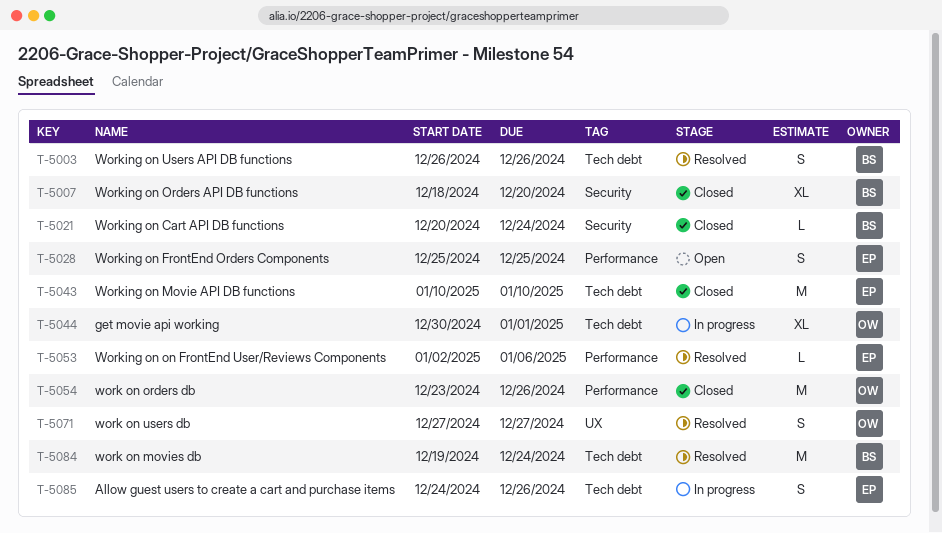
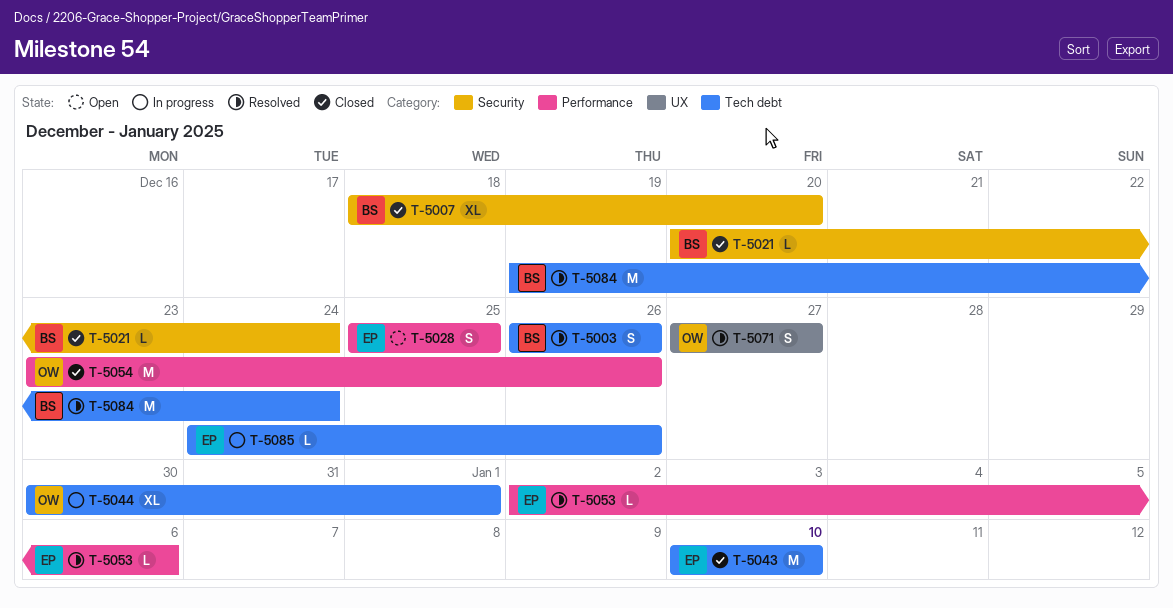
T-5085, estimate: S -> L

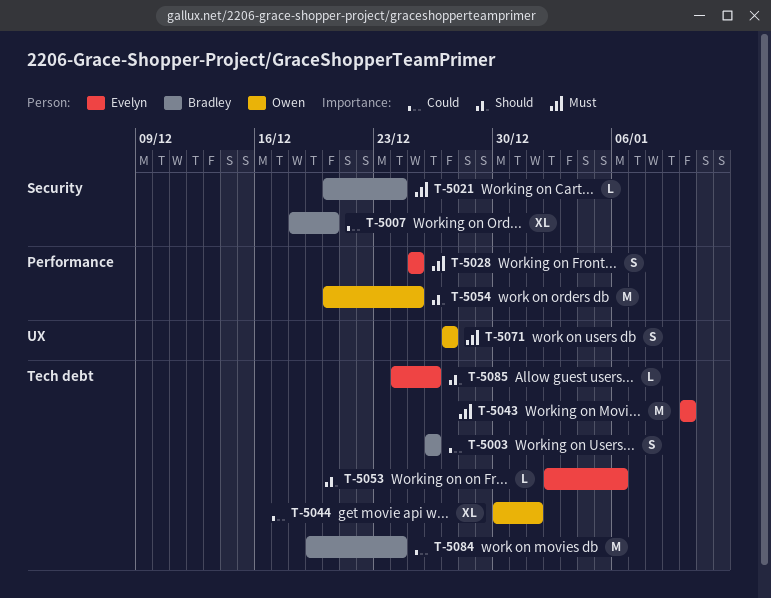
T-5053, label: Performance -> Tech debt
T-5054, start: Dec 23 -> Dec 20
T-5054, due: Dec 26 -> Dec 25

